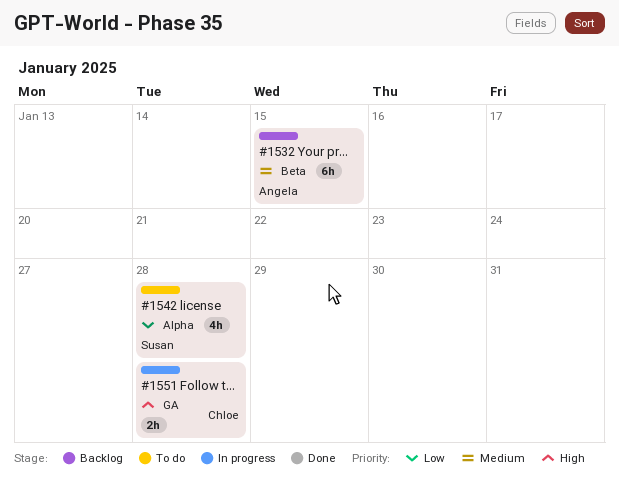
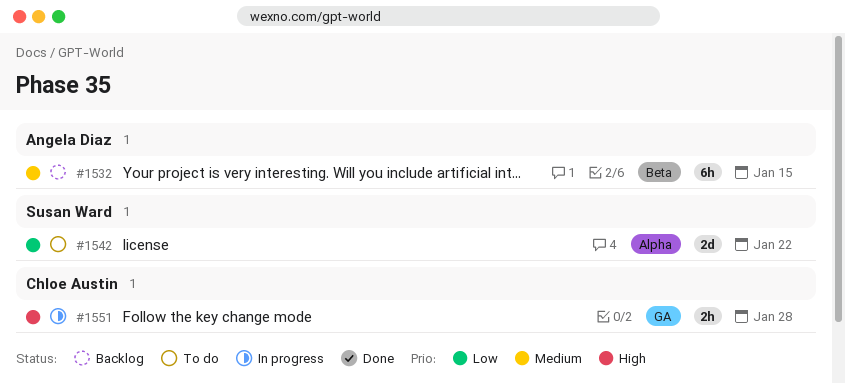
#1542, estimate: 4h -> 2d
#1542, due: Jan 28 -> Jan 22

